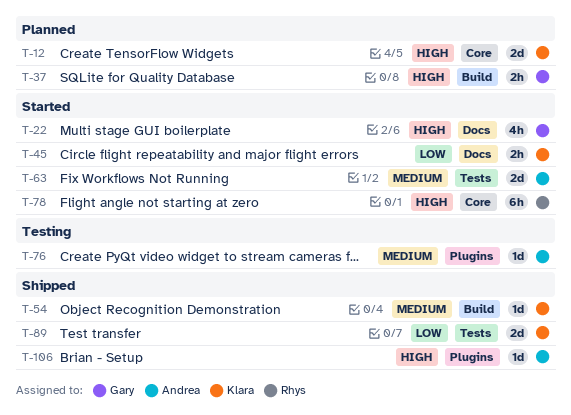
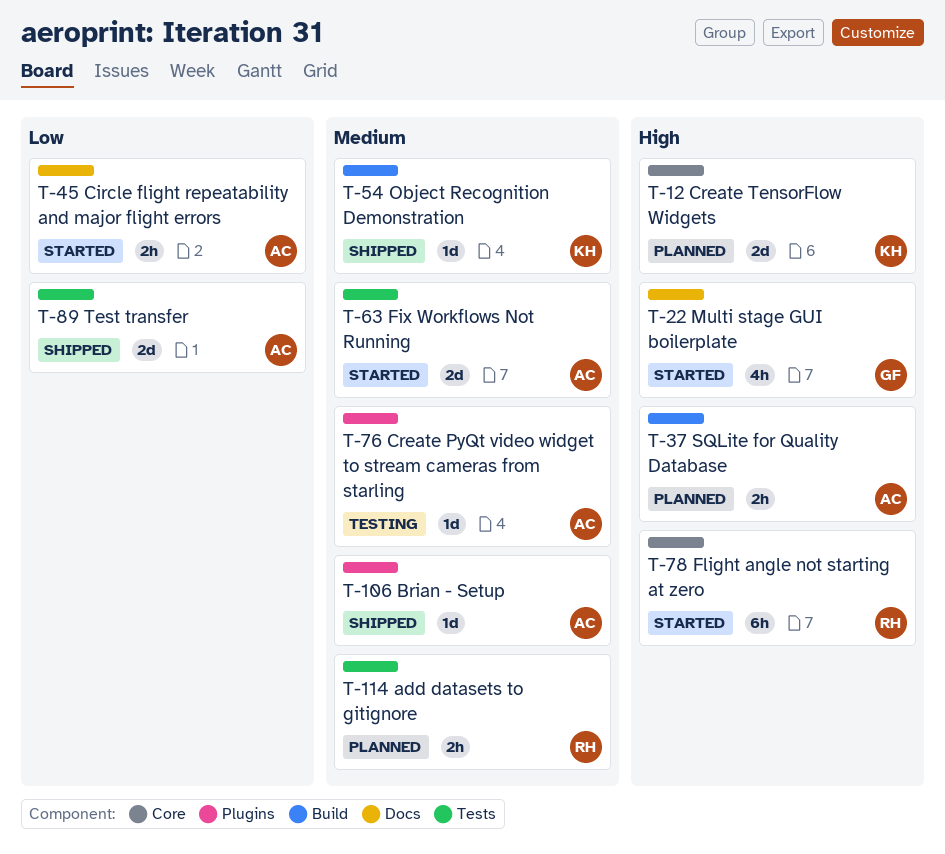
T-37, owner: Gary -> Andrea
T-45, owner: Klara -> Andrea
T-89, owner: Klara -> Andrea
T-106, priority: High -> Medium
T-114: none -> present

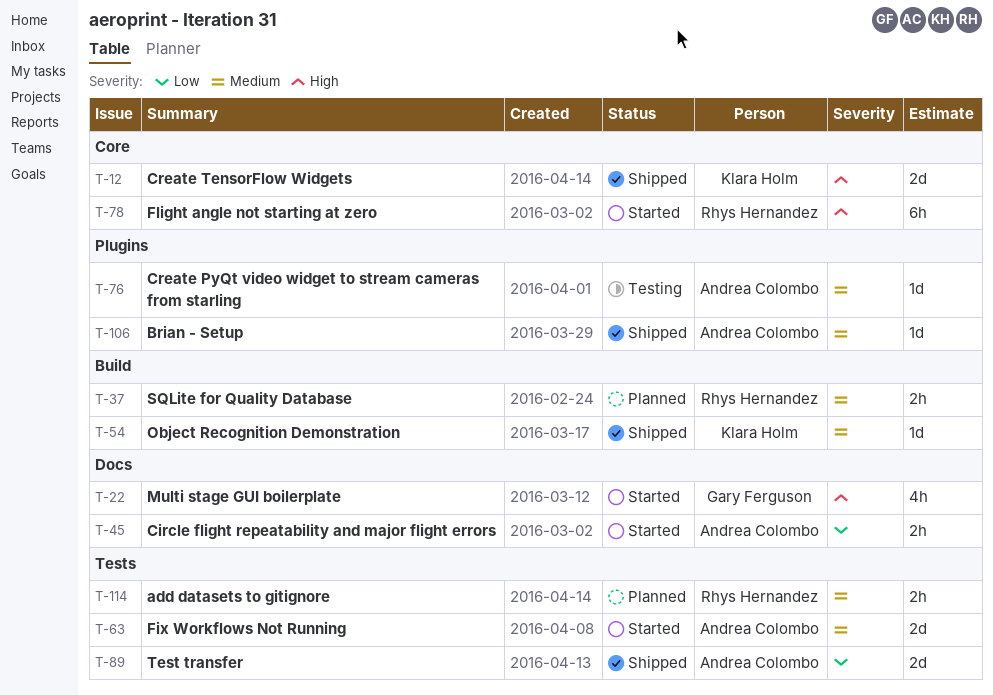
T-12, status: Planned -> Shipped
T-37, owner: Andrea Colombo -> Rhys Hernandez
T-37, priority: High -> Medium

